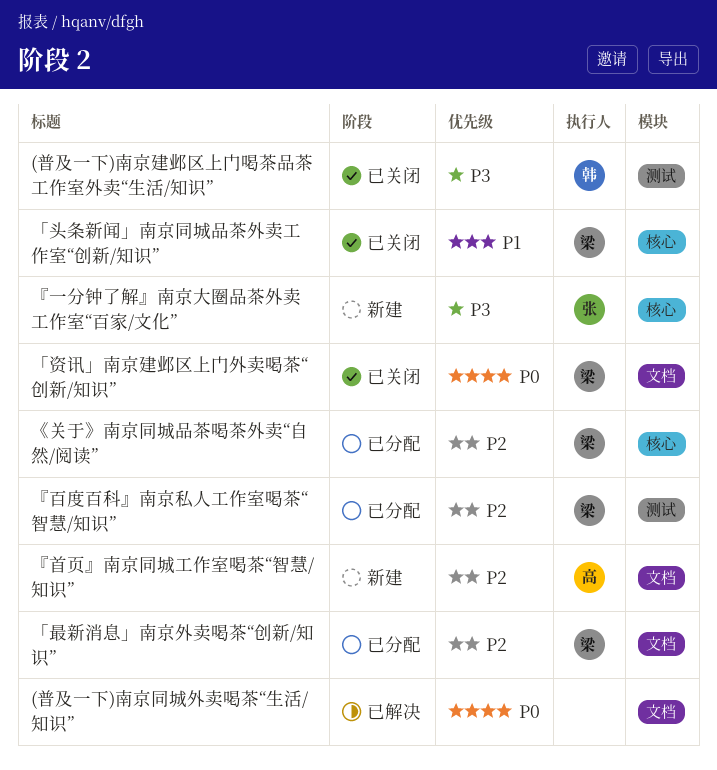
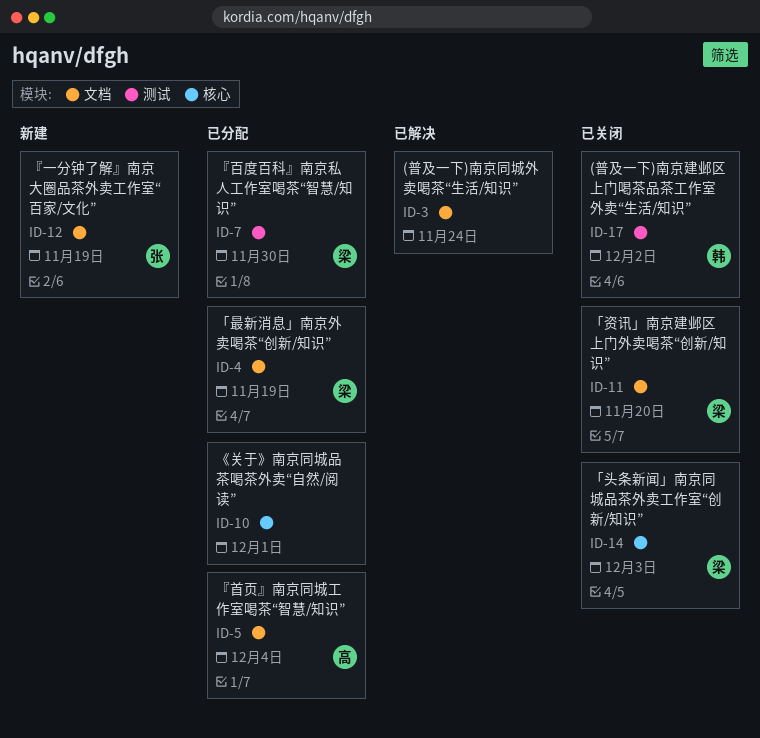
《关于》南京同城品茶喝茶外卖“自然/阅读”, owner: 梁 -> none
『一分钟了解』南京大圈品茶外卖工作室“百家/文化”, label: 核心 -> 文档
『首页』南京同城工作室喝茶“智慧/知识”, status: 新建 -> 已分配

